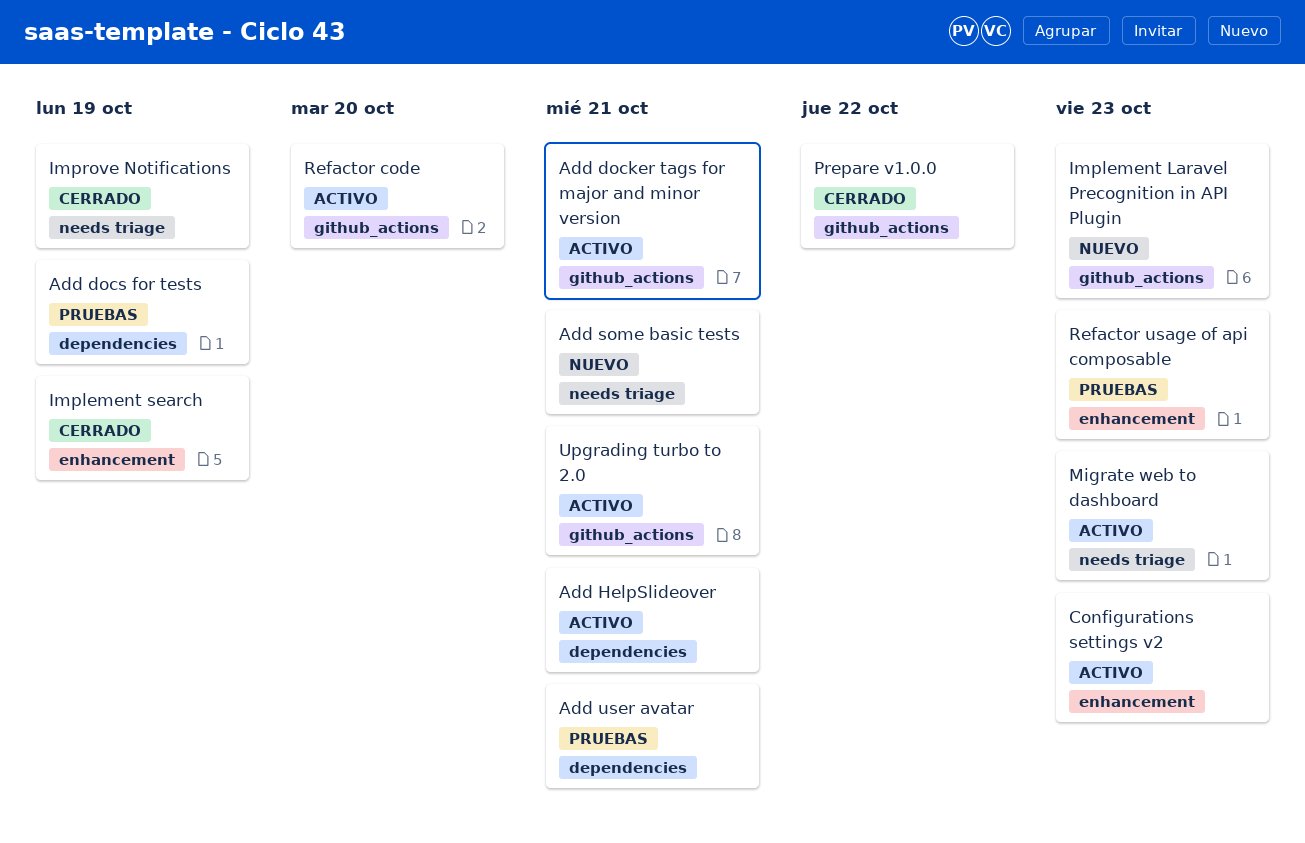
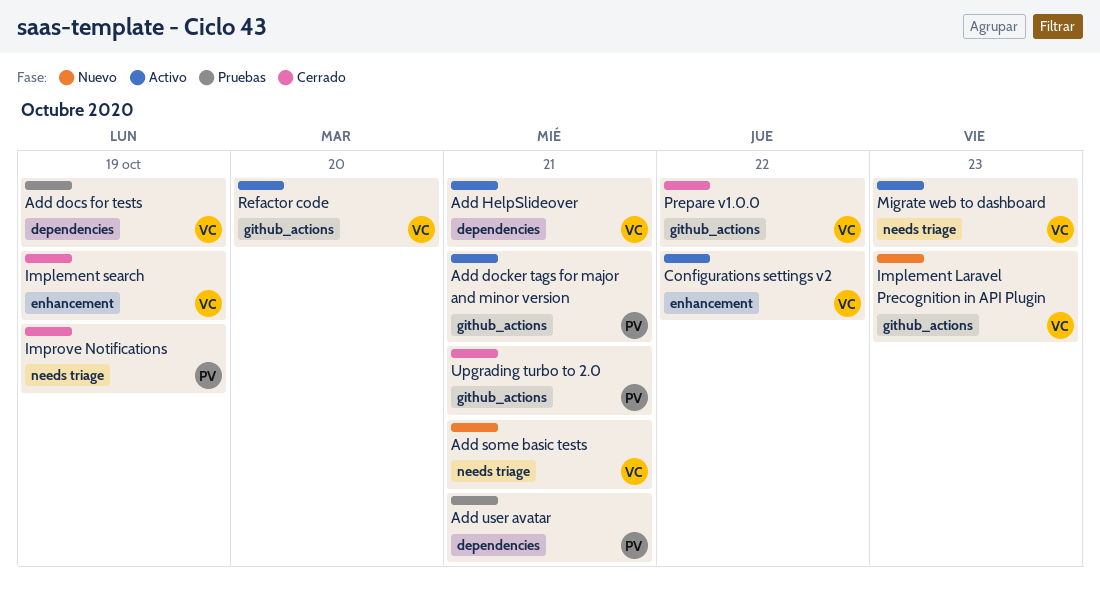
Configurations settings v2, due: Oct 23 -> Oct 22
Refactor usage of api composable: present -> none
Upgrading turbo to 2.0, status: Activo -> Cerrado

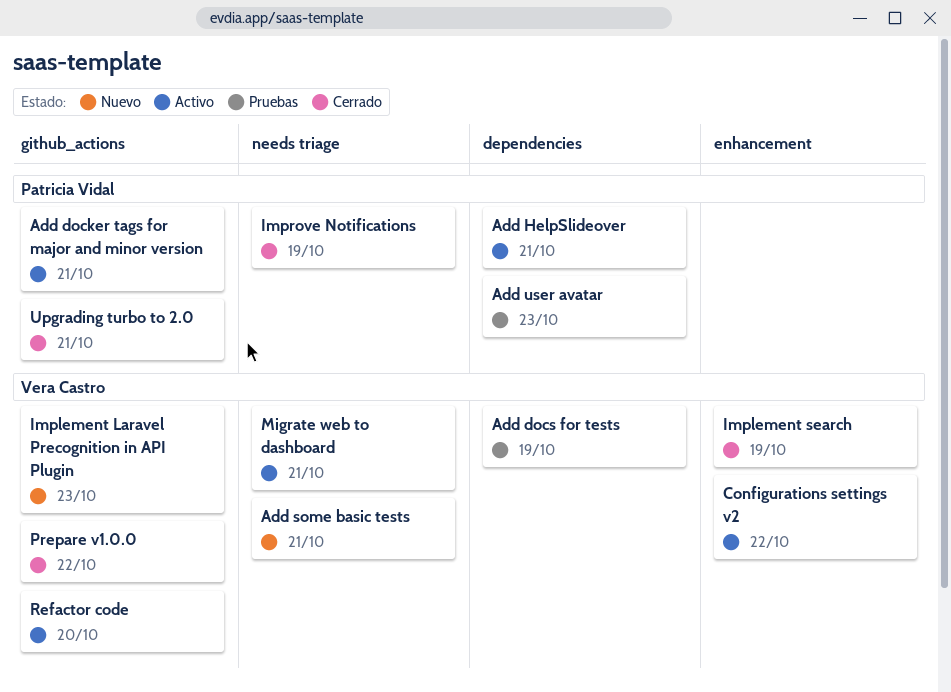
Add HelpSlideover, owner: Vera Castro -> Patricia Vidal
Add user avatar, due: Oct 21 -> Oct 23
Migrate web to dashboard, due: Oct 23 -> Oct 21

